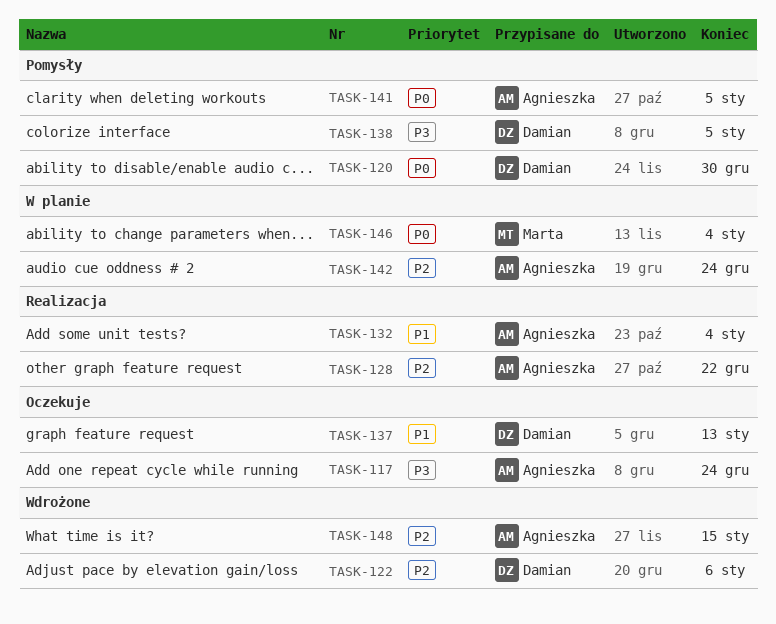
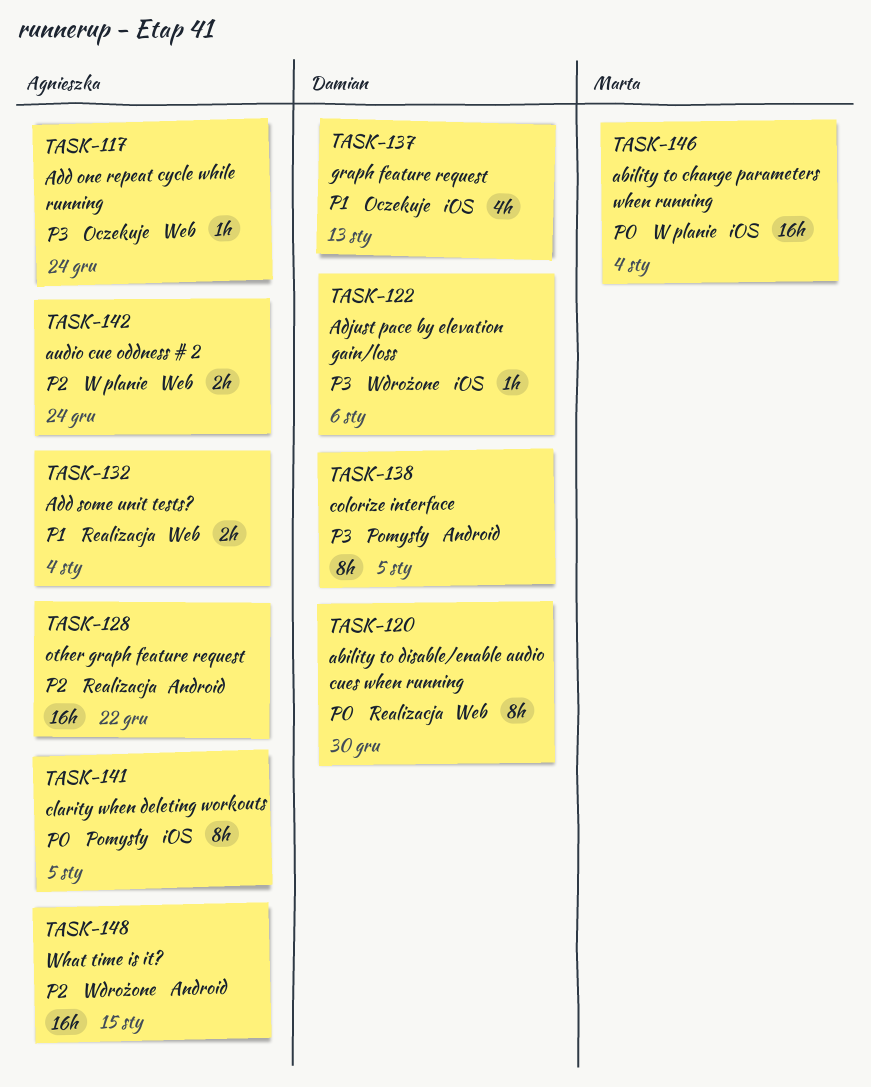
TASK-120, status: Pomysły -> Realizacja
TASK-122, priority: P2 -> P3

